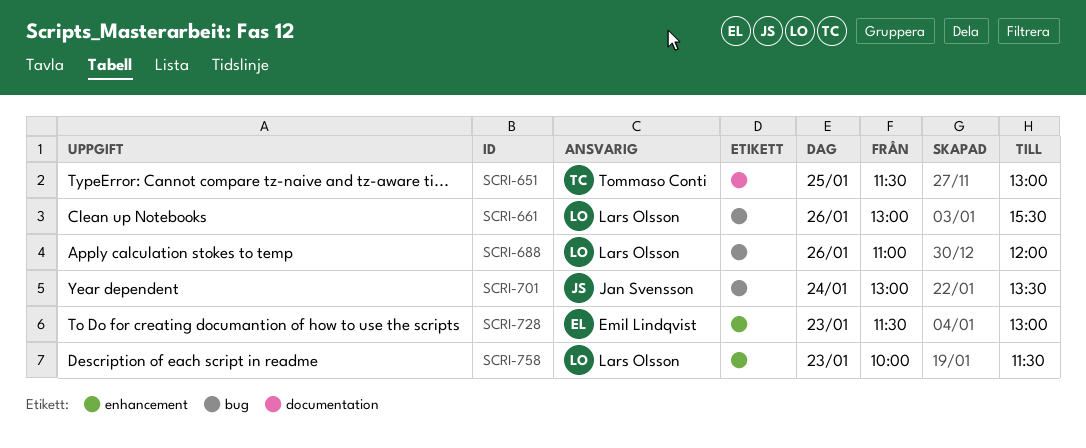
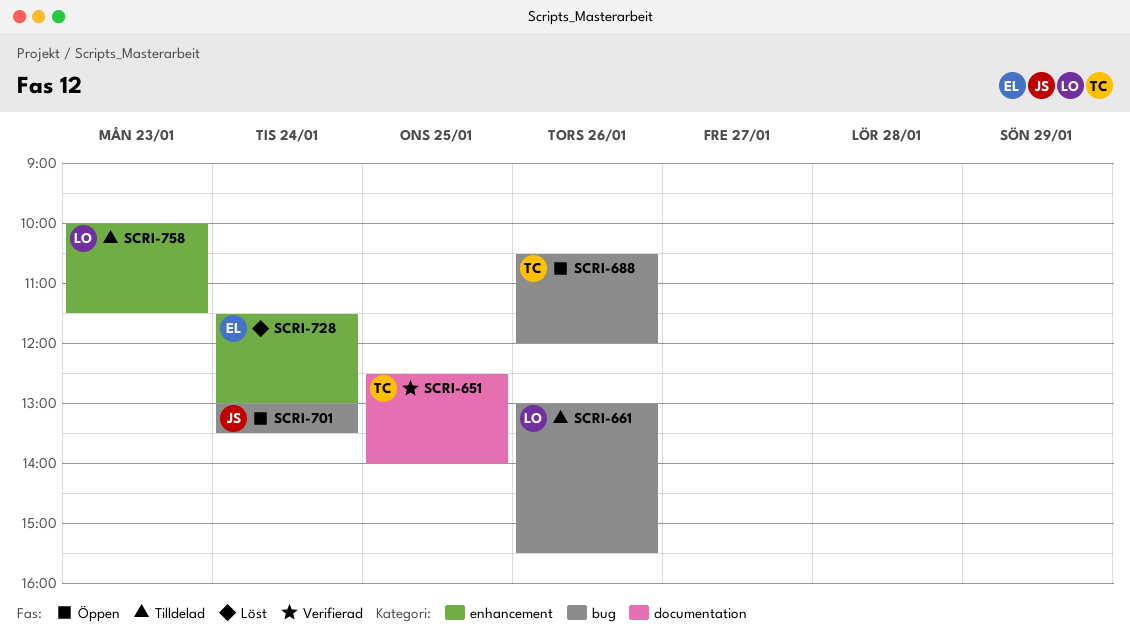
SCRI-651, begins: 11:30 -> 12:30
SCRI-651, ends: 13:00 -> 14:00
SCRI-688, owner: Lars Olsson -> Tommaso Conti
SCRI-688, begins: 11:00 -> 10:30
SCRI-728, day: Jan 23 -> Jan 24

